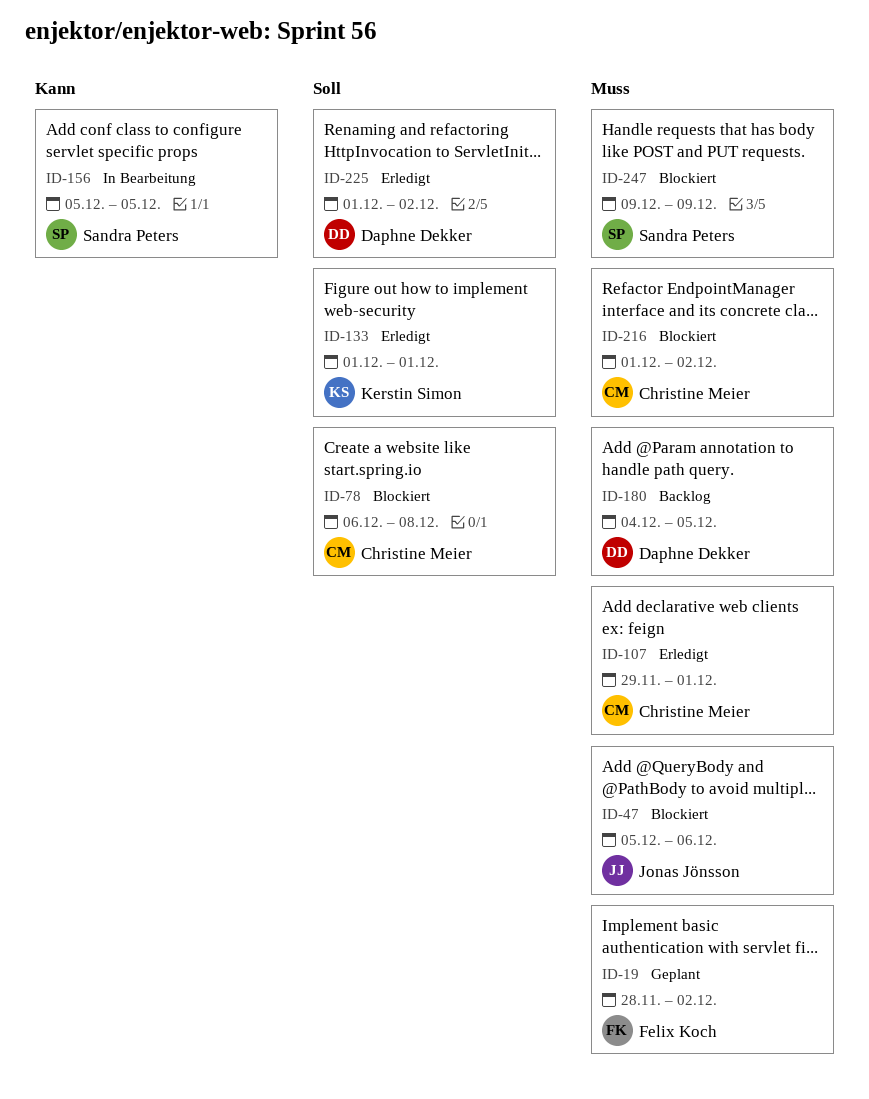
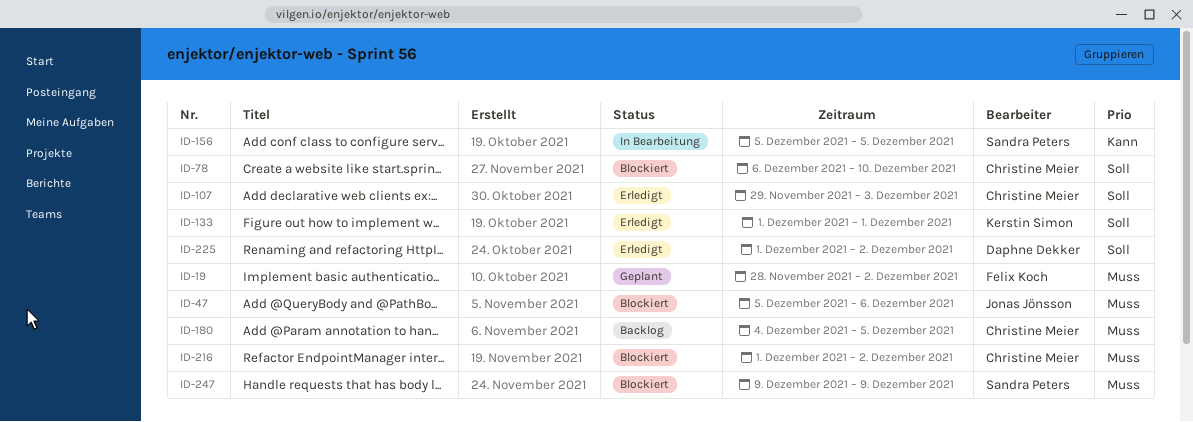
ID-78, due: Dec 8 -> Dec 10
ID-107, priority: Muss -> Soll
ID-107, due: Dec 1 -> Dec 3
ID-180, owner: Daphne Dekker -> Christine Meier

